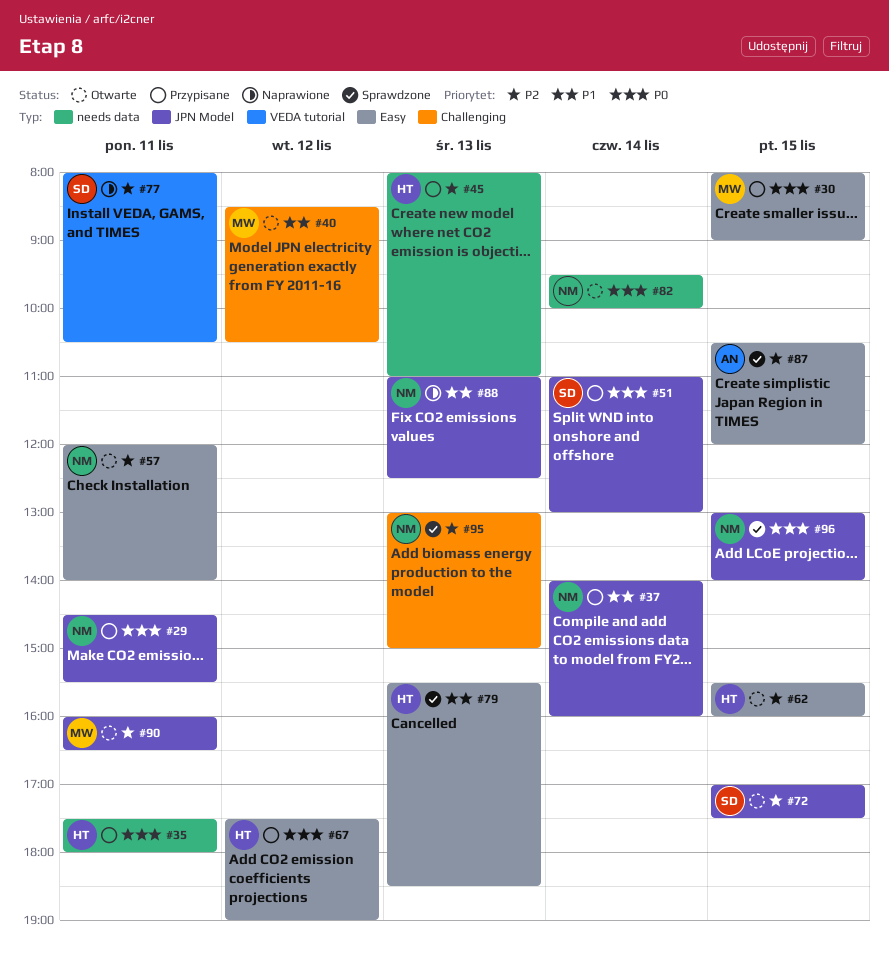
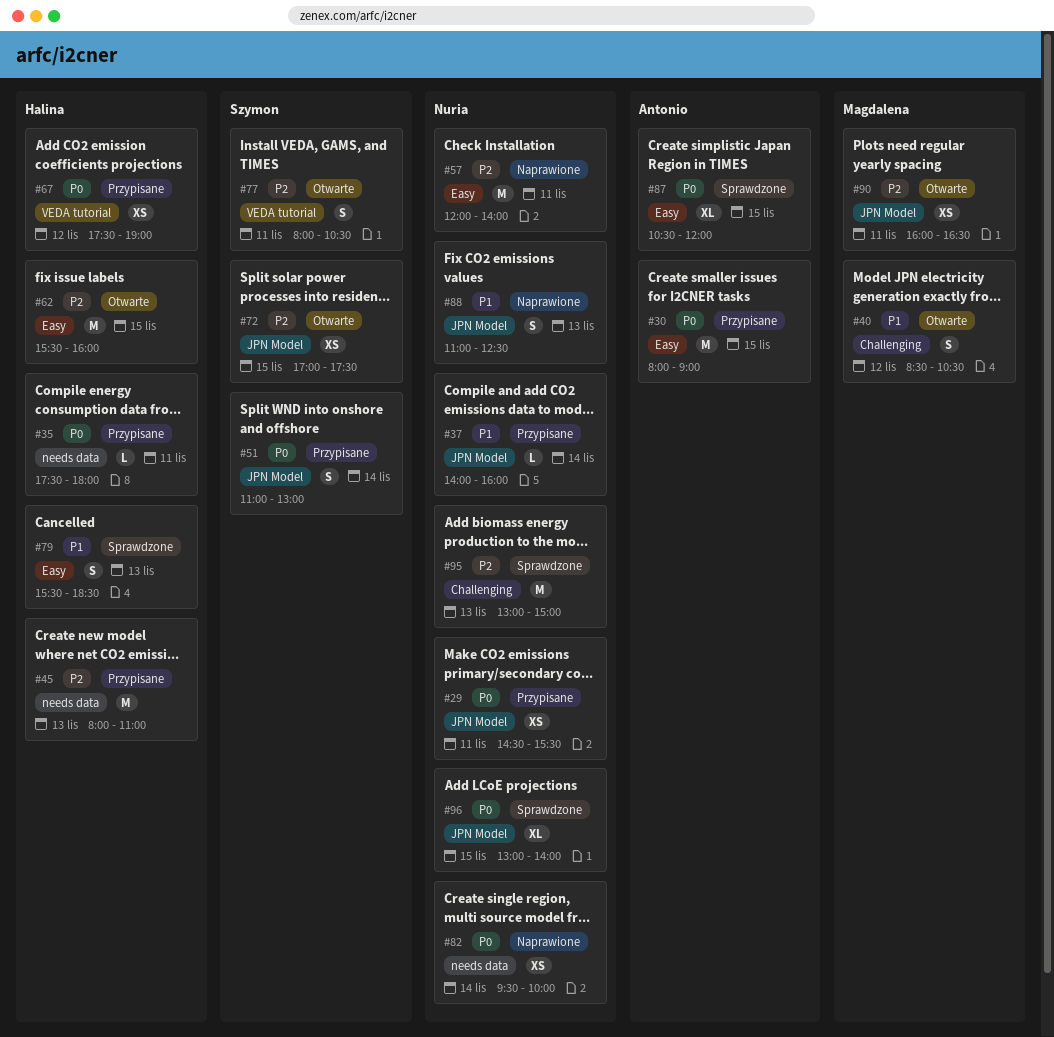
#30, owner: Magdalena -> Antonio
#57, status: Otwarte -> Naprawione
#67, label: Easy -> VEDA tutorial
#77, status: Naprawione -> Otwarte
#82, status: Otwarte -> Naprawione
#87, priority: P2 -> P0

